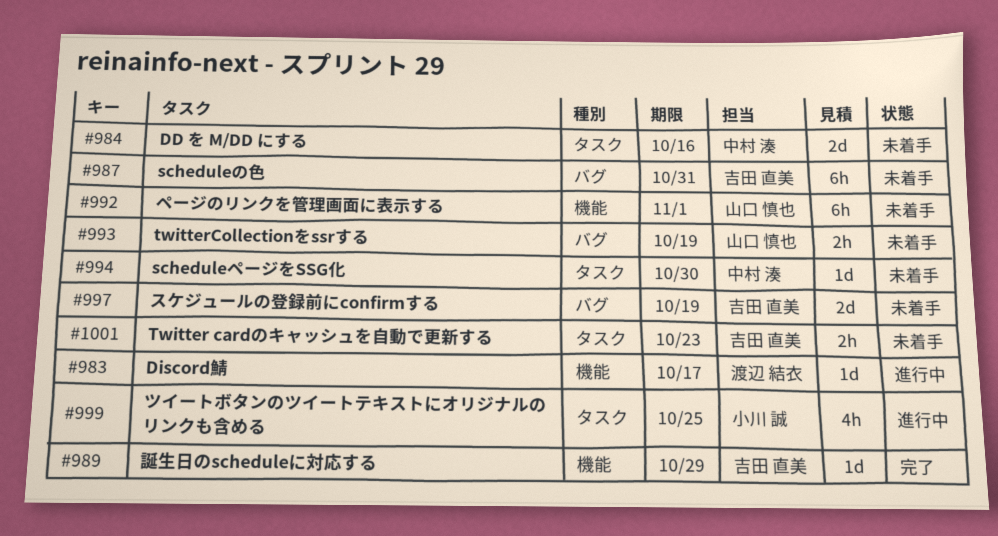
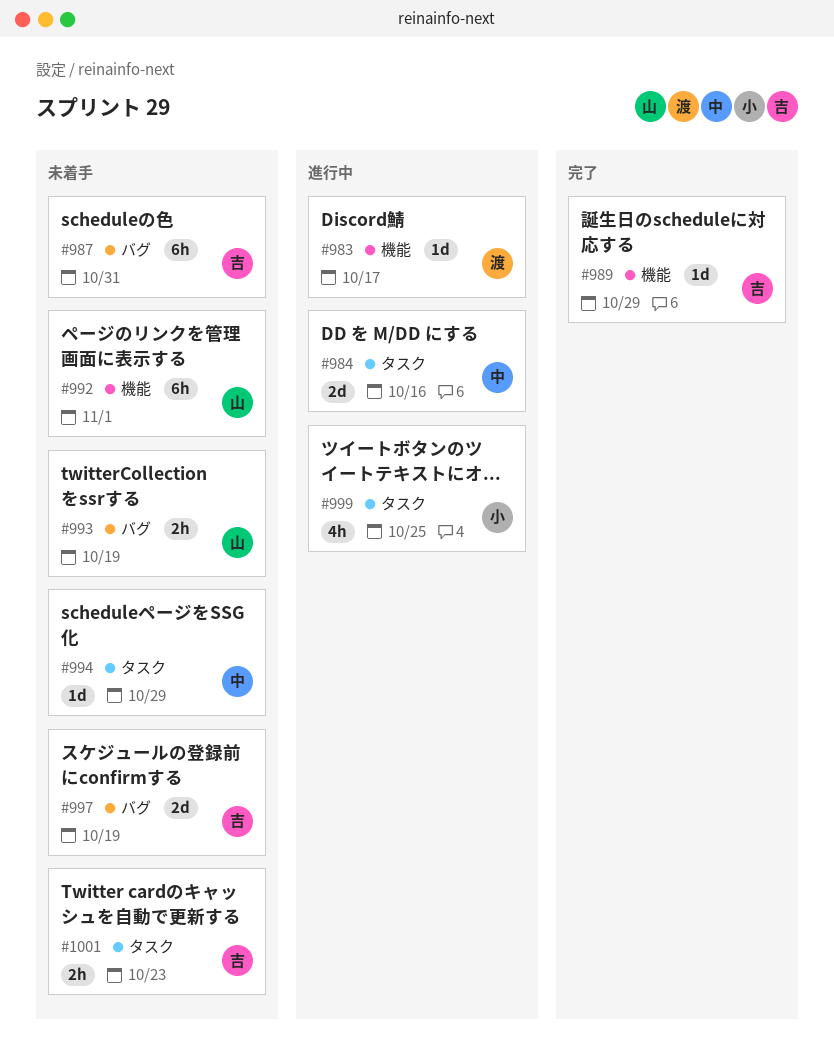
#984, status: 未着手 -> 進行中
#994, due: Oct 30 -> Oct 29

